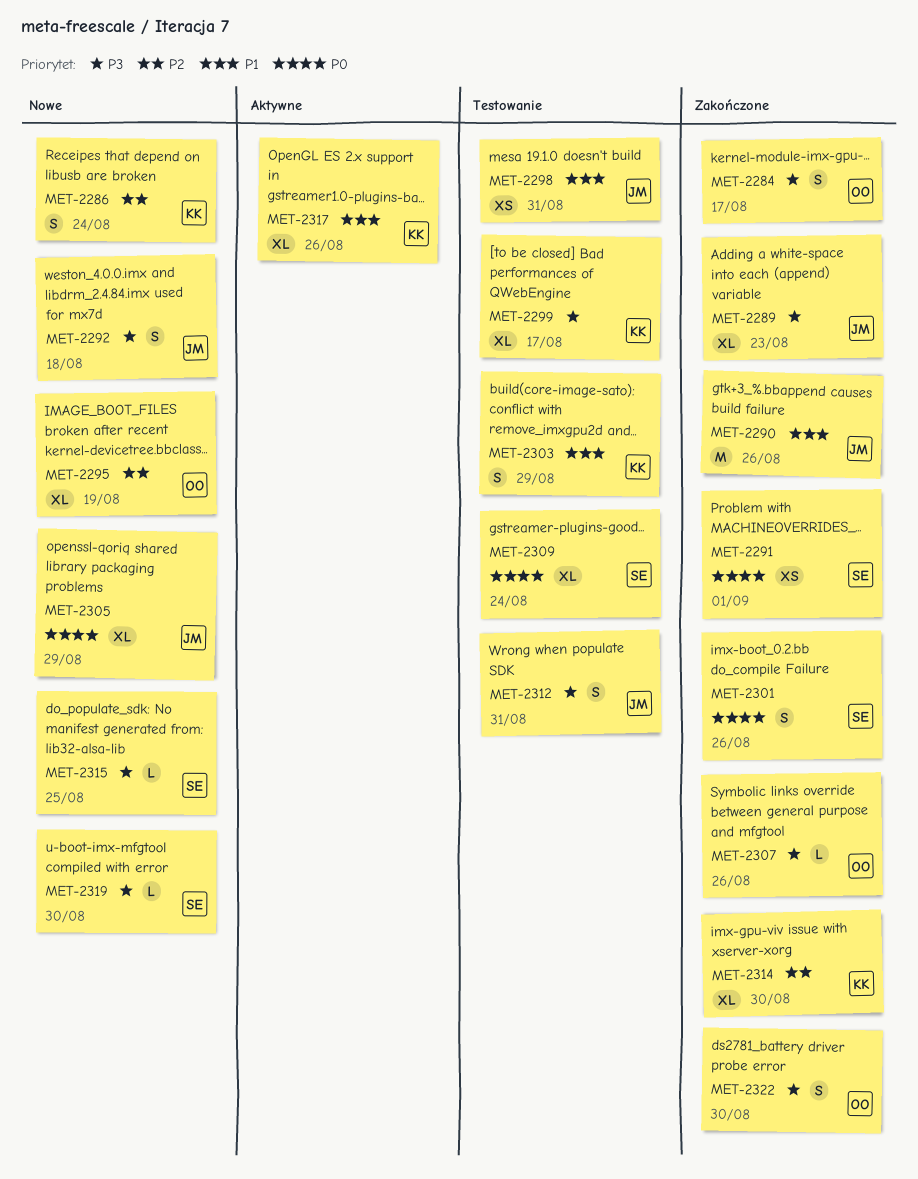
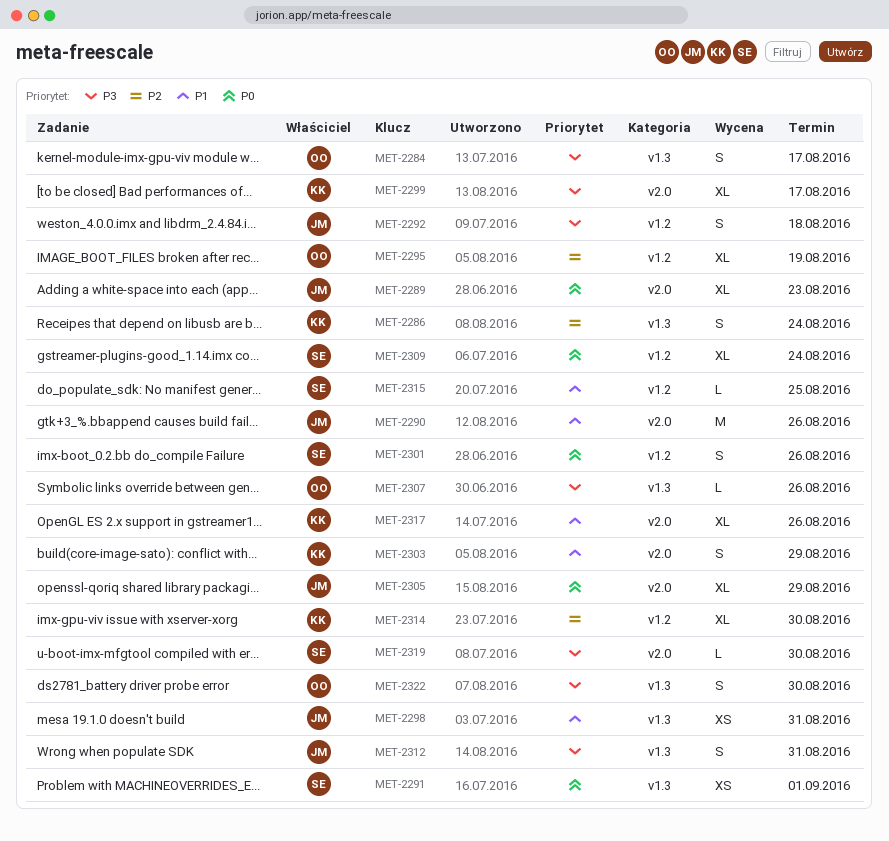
MET-2289, priority: P3 -> P0
MET-2315, priority: P3 -> P1

